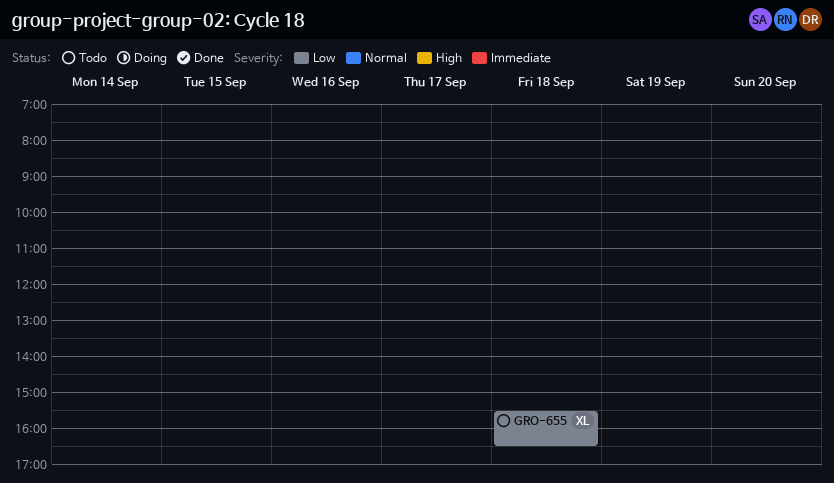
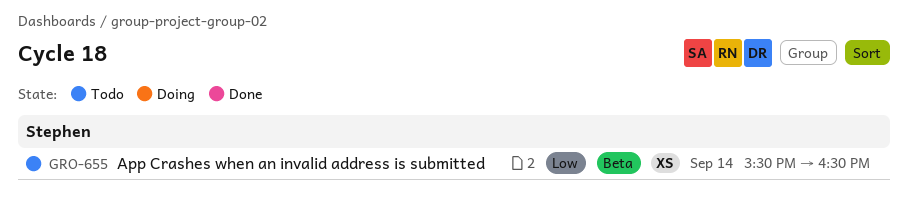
GRO-655, estimate: XL -> XS
GRO-655, day: Sep 18 -> Sep 14

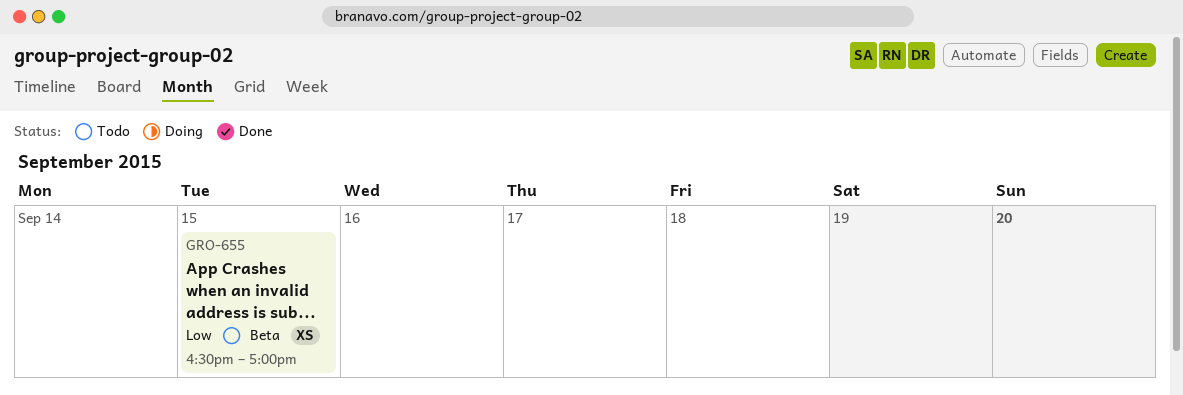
GRO-655, day: Sep 14 -> Sep 15
GRO-655, begins: 15:30 -> 16:30
GRO-655, ends: 16:30 -> 17:00

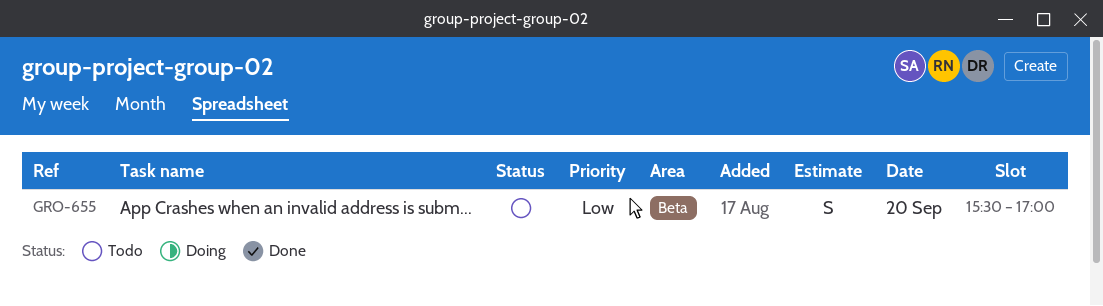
GRO-655, estimate: XS -> S
GRO-655, day: Sep 15 -> Sep 20
GRO-655, begins: 16:30 -> 15:30

